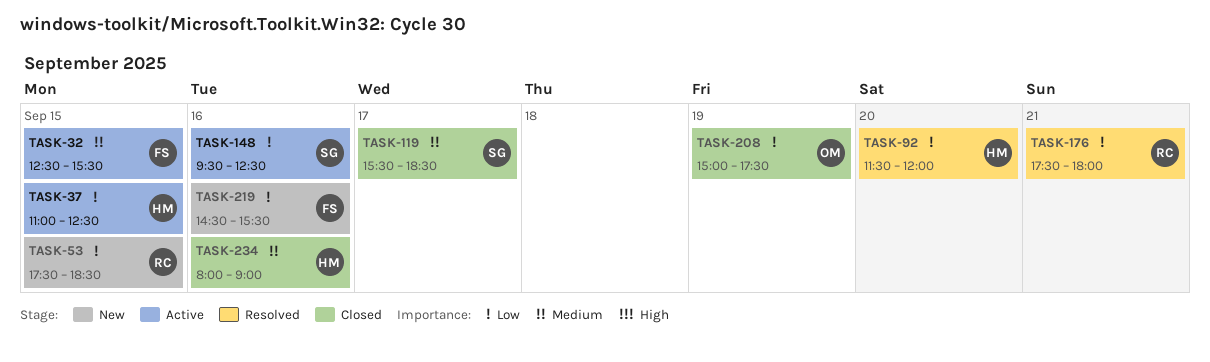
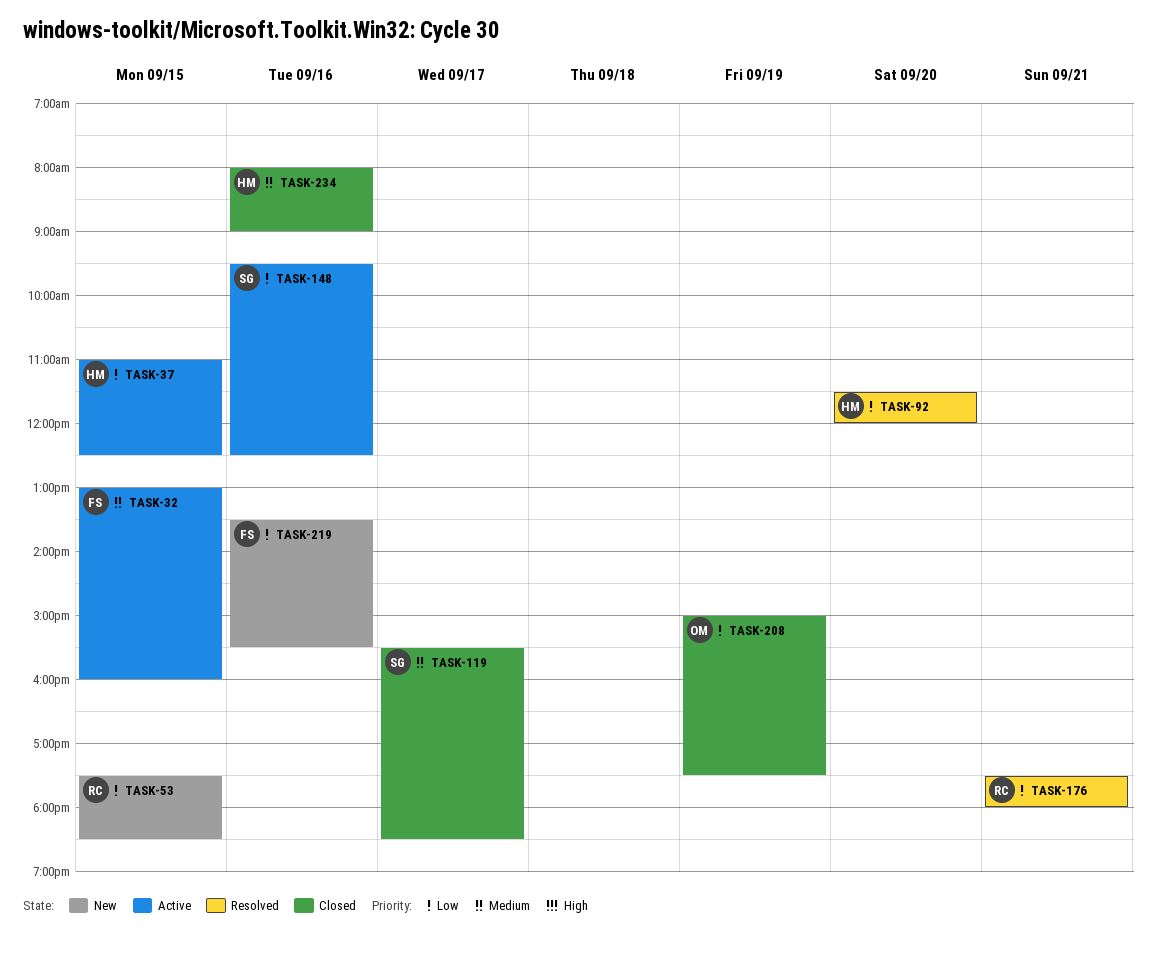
TASK-32, begins: 12:30 -> 13:00
TASK-32, ends: 15:30 -> 16:00
TASK-219, begins: 14:30 -> 13:30

